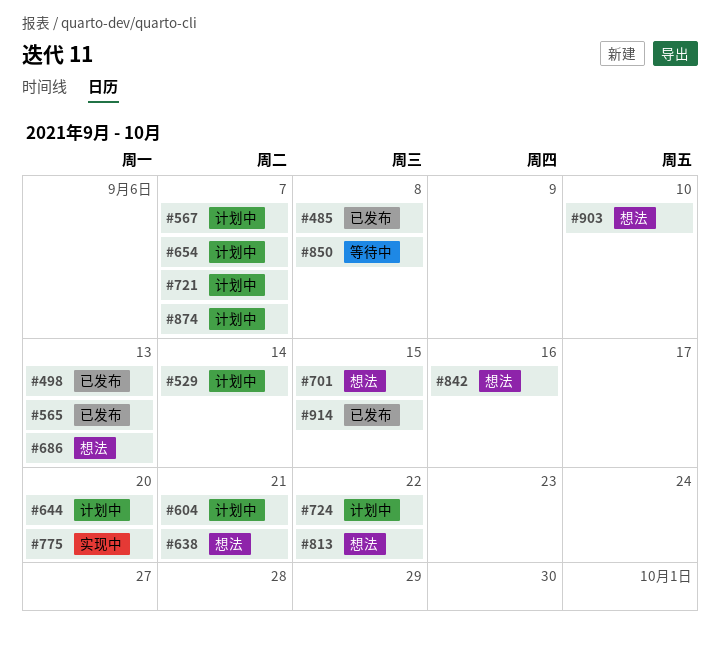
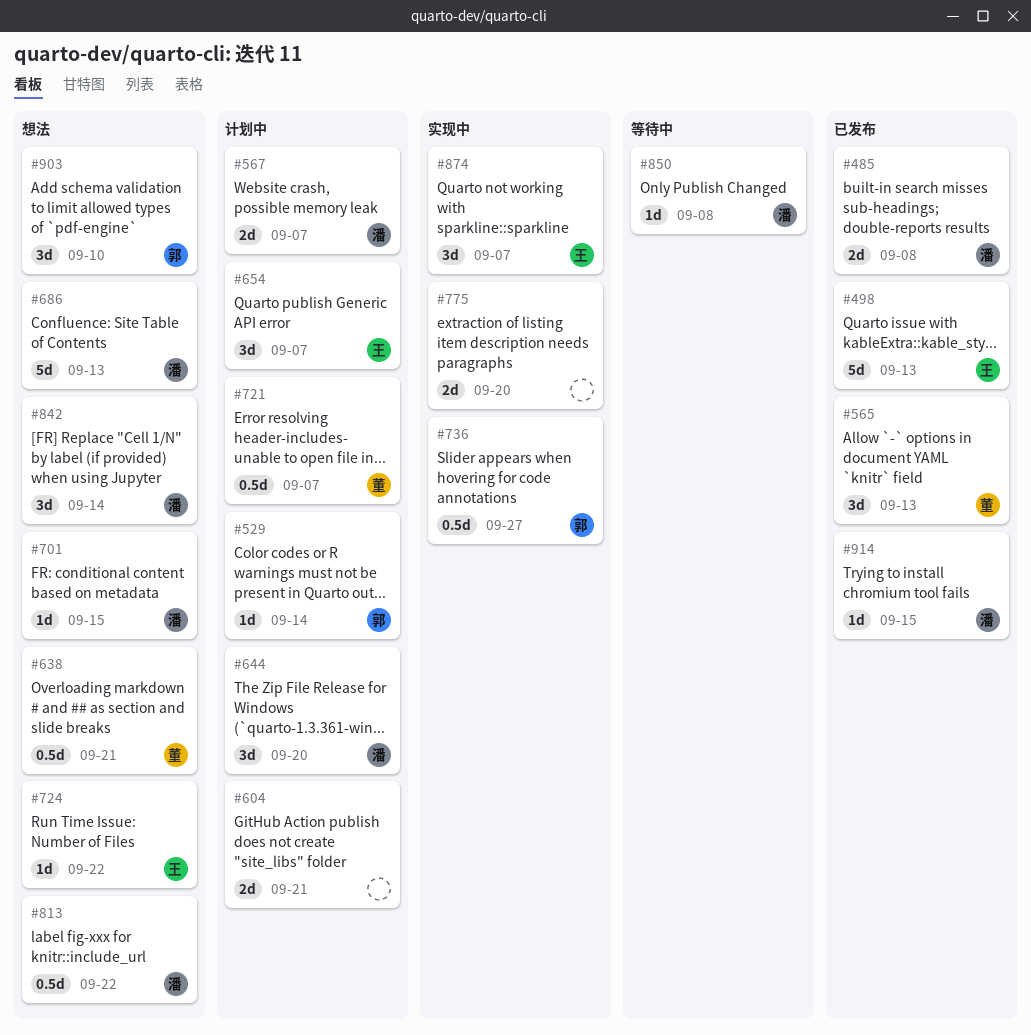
#724, status: 计划中 -> 想法
#736: none -> present
#842, due: Sep 16 -> Sep 14
#874, status: 计划中 -> 实现中

